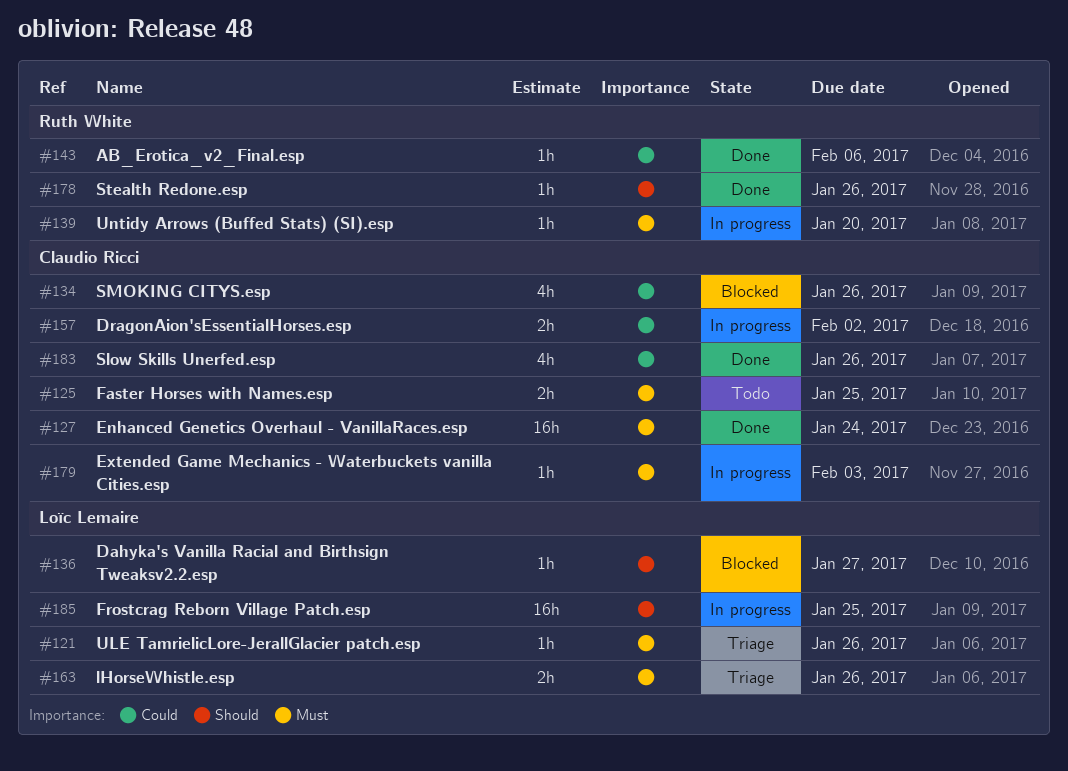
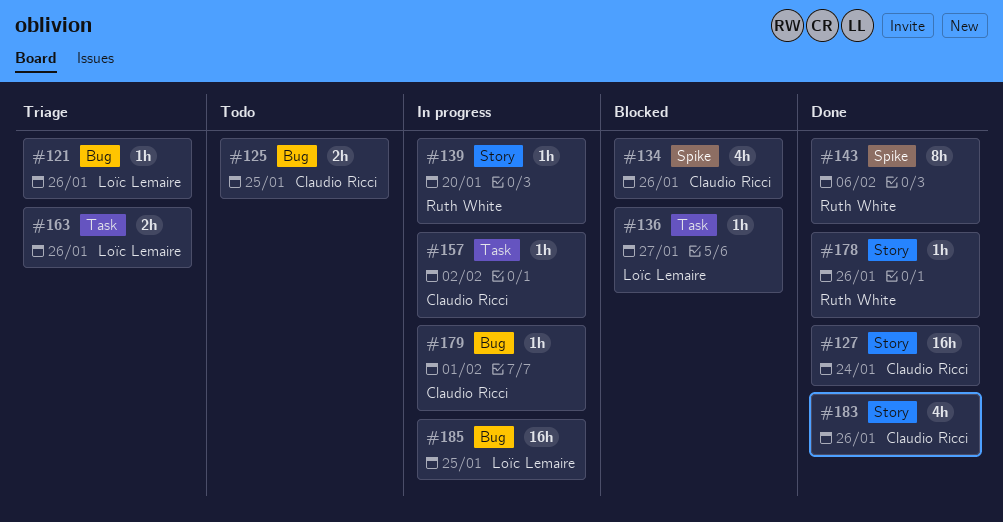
#143, estimate: 1h -> 8h
#157, estimate: 2h -> 1h
#179, due: Feb 3 -> Feb 1

